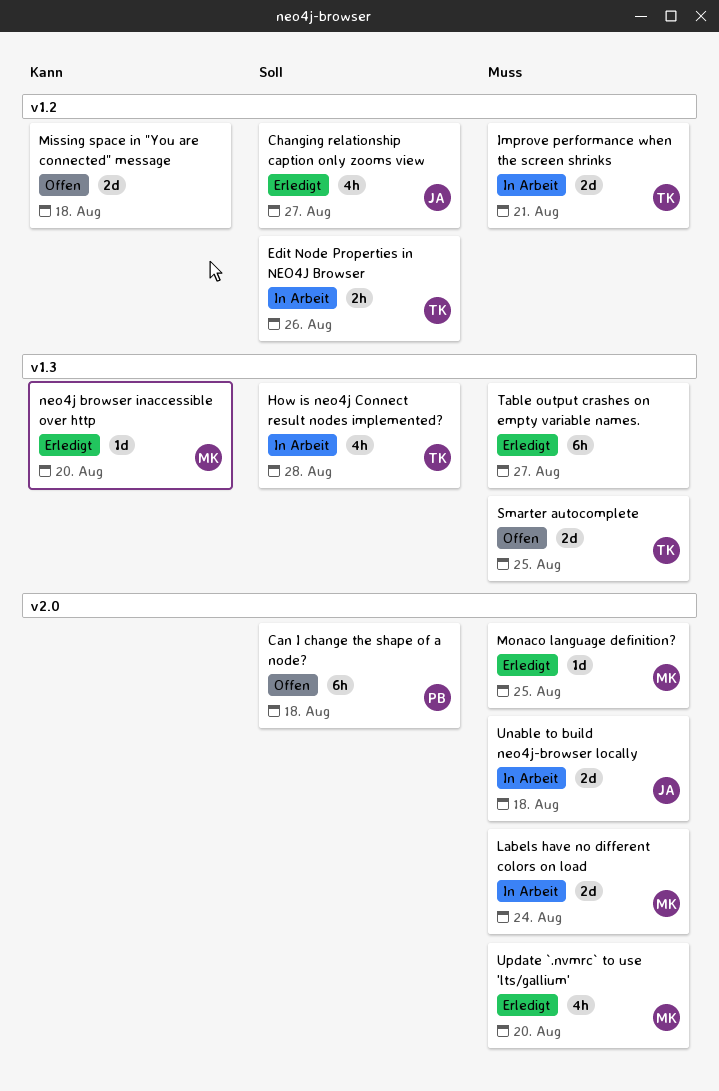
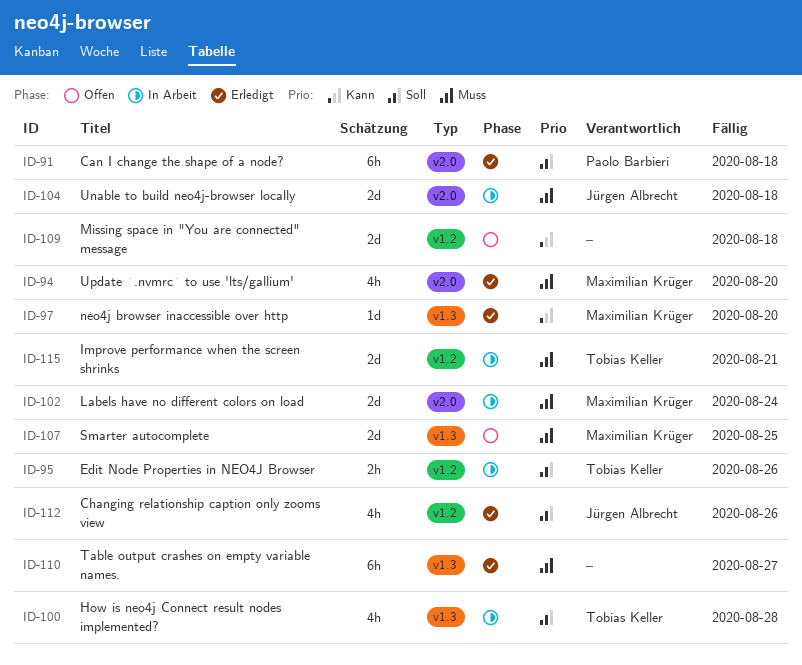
Can I change the shape of a node?, status: Offen -> Erledigt
Changing relationship caption only zooms view, due: Aug 27 -> Aug 26
Monaco language definition?: present -> none
Smarter autocomplete, owner: Tobias Keller -> Maximilian Krüger

